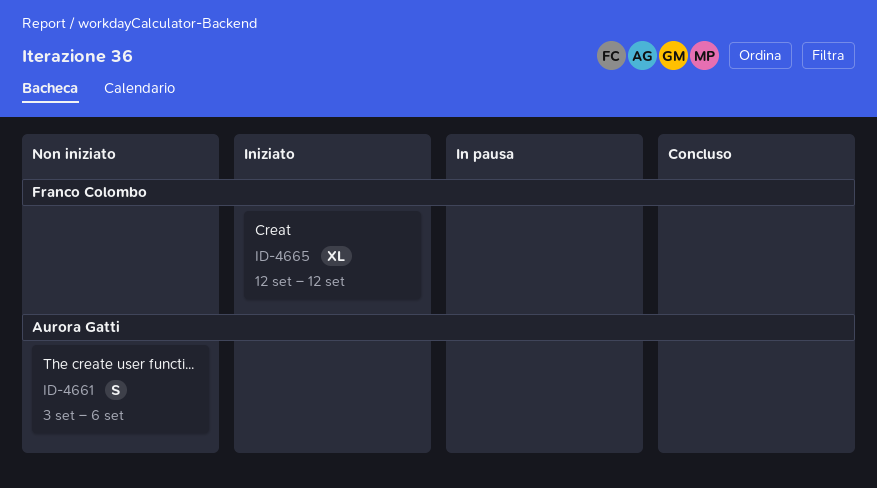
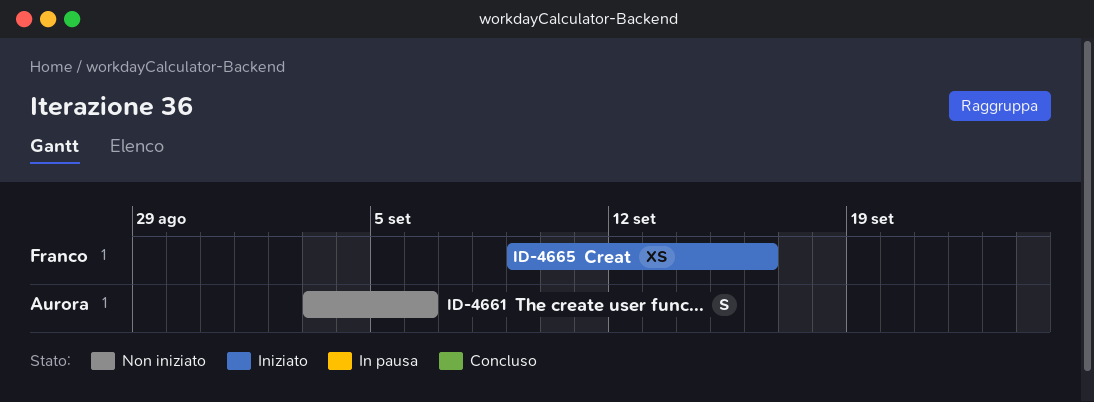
ID-4665, estimate: XL -> XS
ID-4665, start: Sep 12 -> Sep 9
ID-4665, due: Sep 12 -> Sep 16

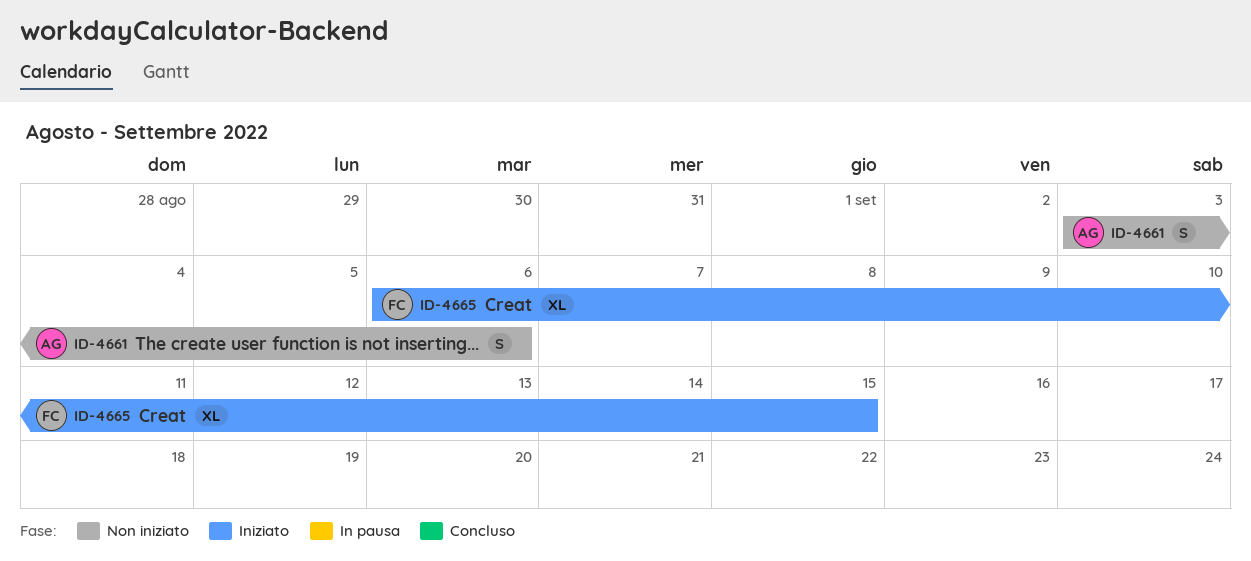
ID-4665, estimate: XS -> XL
ID-4665, start: Sep 9 -> Sep 6
ID-4665, due: Sep 16 -> Sep 15

